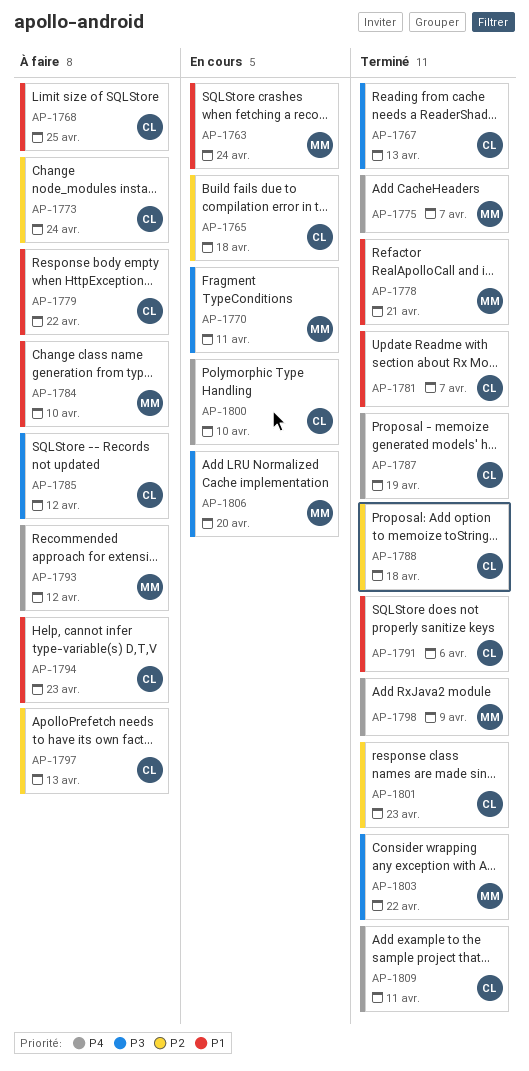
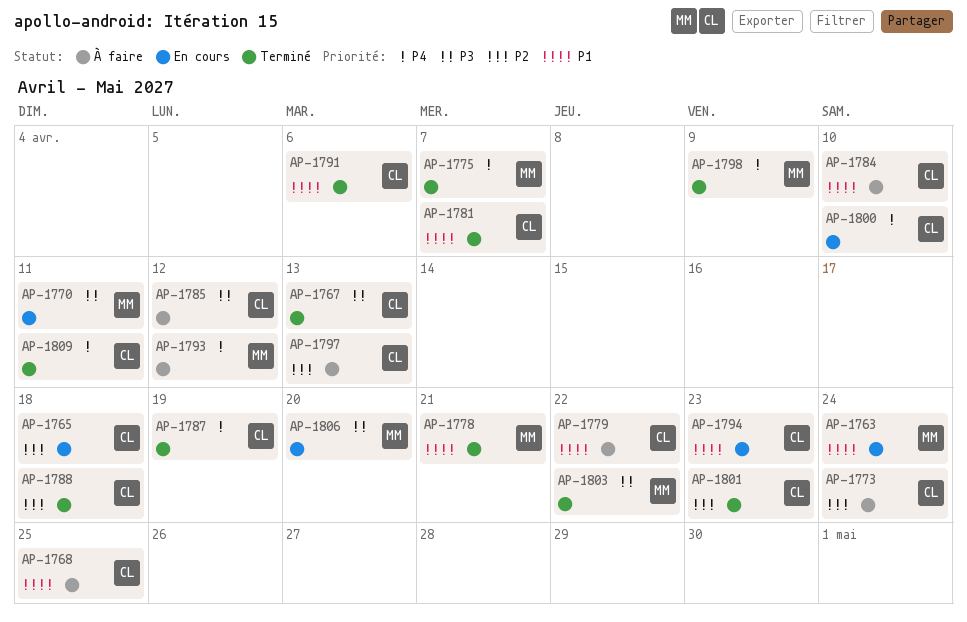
AP-1784, owner: MM -> CL
AP-1794, status: À faire -> En cours

